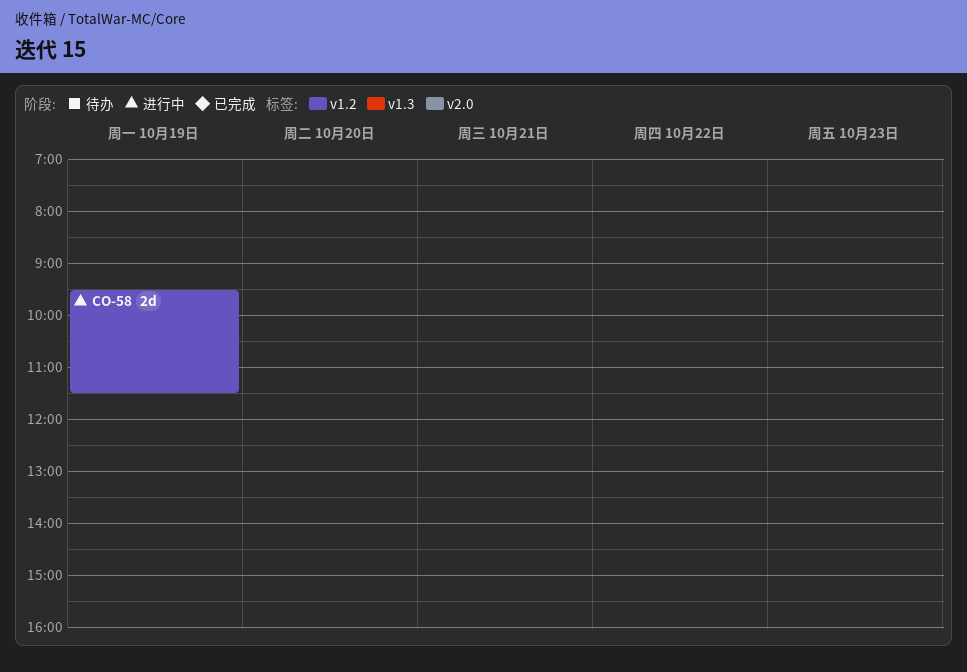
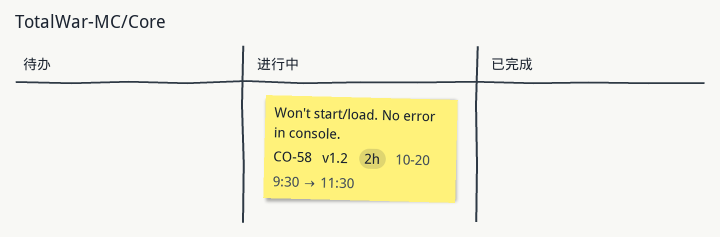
CO-58, estimate: 2d -> 2h
CO-58, day: Oct 19 -> Oct 20

